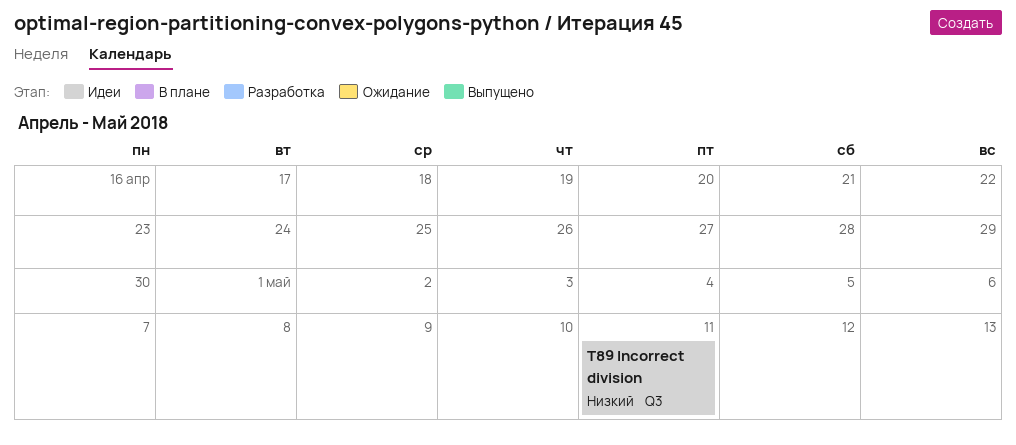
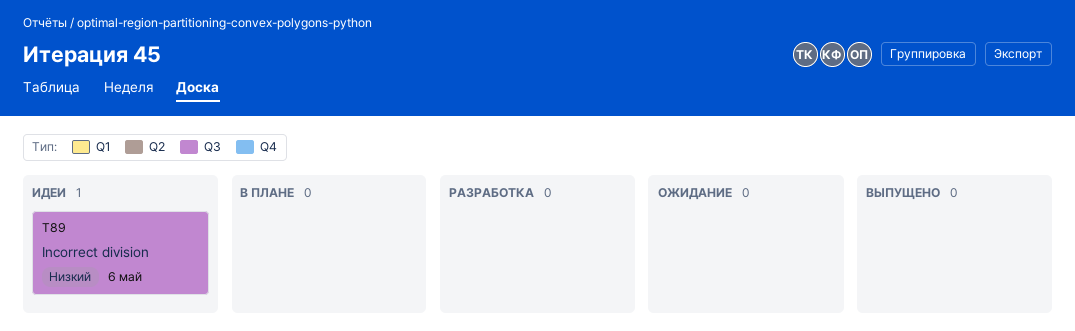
T89, due: May 11 -> May 6

